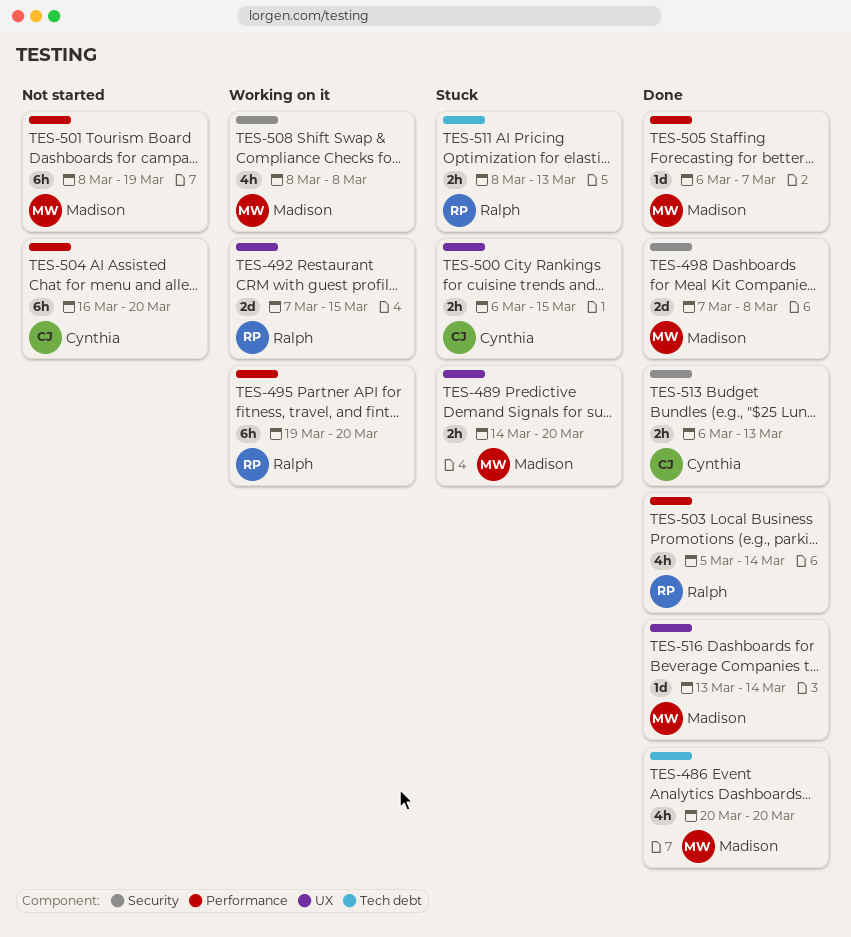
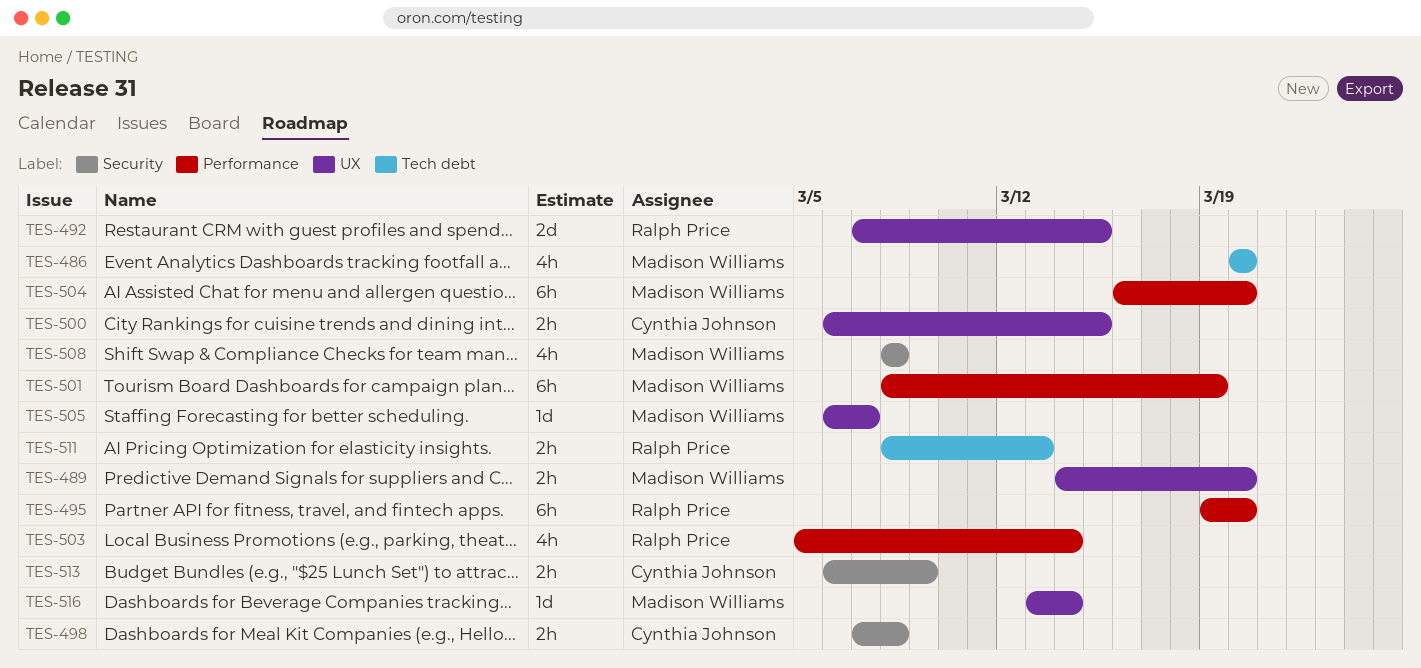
TES-498, owner: Madison Williams -> Cynthia Johnson
TES-498, estimate: 2d -> 2h
TES-504, owner: Cynthia Johnson -> Madison Williams
TES-505, label: Performance -> UX
TES-513, due: Mar 13 -> Mar 9

